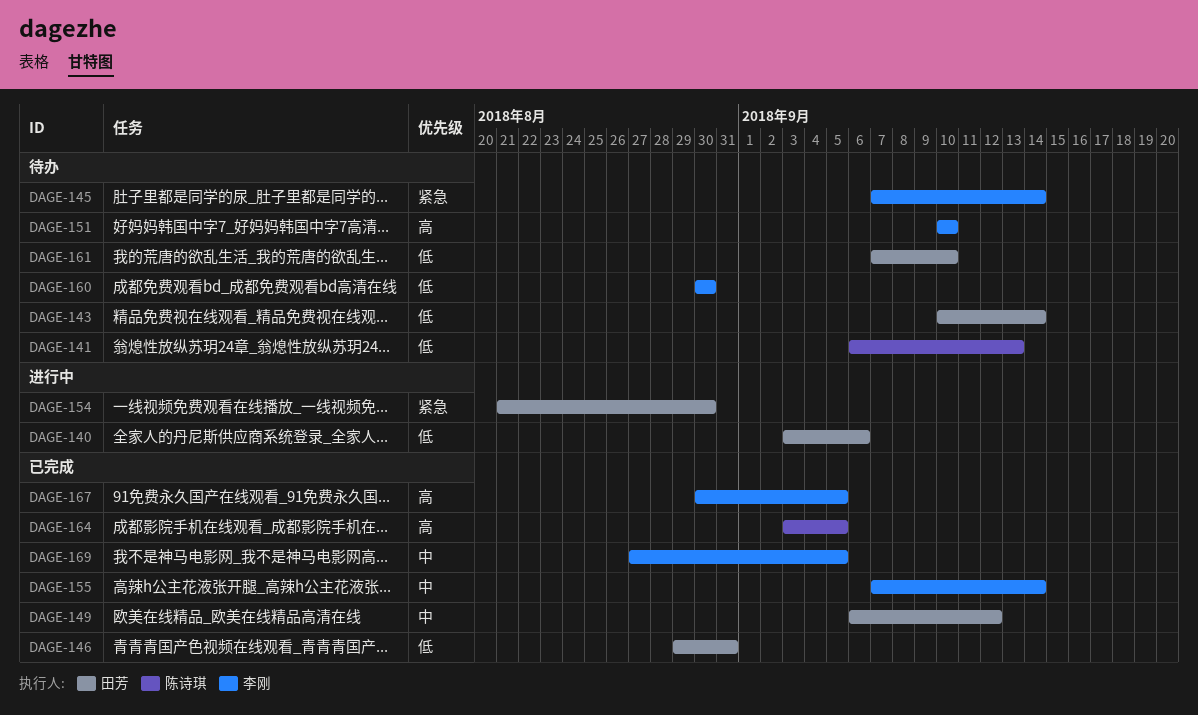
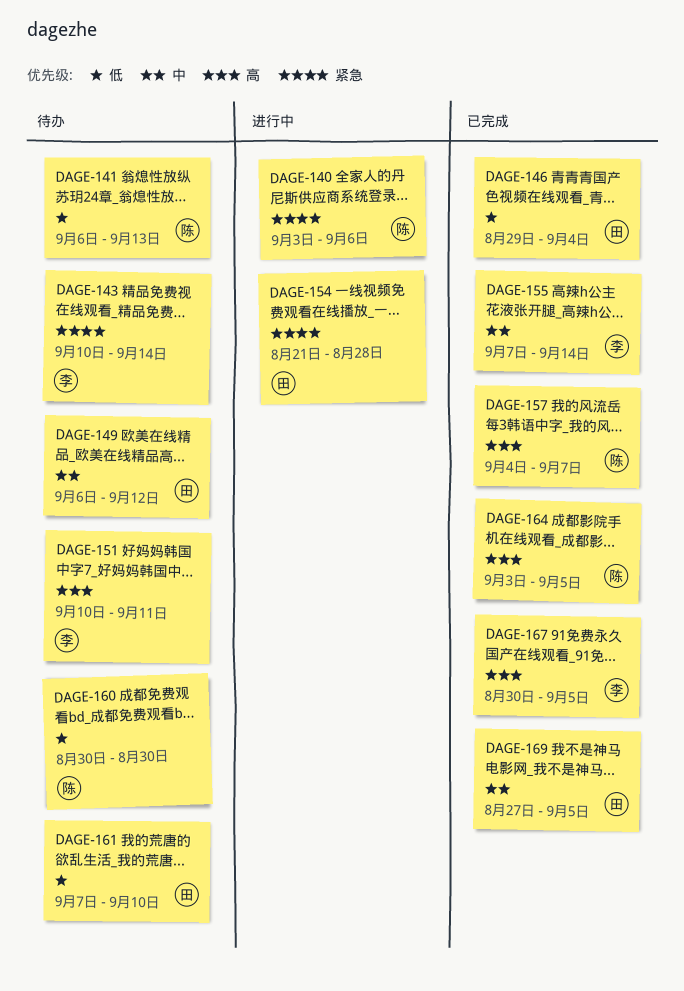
DAGE-140, owner: 田芳 -> 陈诗琪
DAGE-140, priority: 低 -> 紧急
DAGE-143, owner: 田芳 -> 李刚
DAGE-143, priority: 低 -> 紧急
DAGE-145: present -> none
DAGE-146, due: Aug 31 -> Sep 4
DAGE-149, status: 已完成 -> 待办
DAGE-151, due: Sep 10 -> Sep 11
DAGE-154, due: Aug 30 -> Aug 28
DAGE-157: none -> present
DAGE-160, owner: 李刚 -> 陈诗琪
DAGE-169, owner: 李刚 -> 田芳

